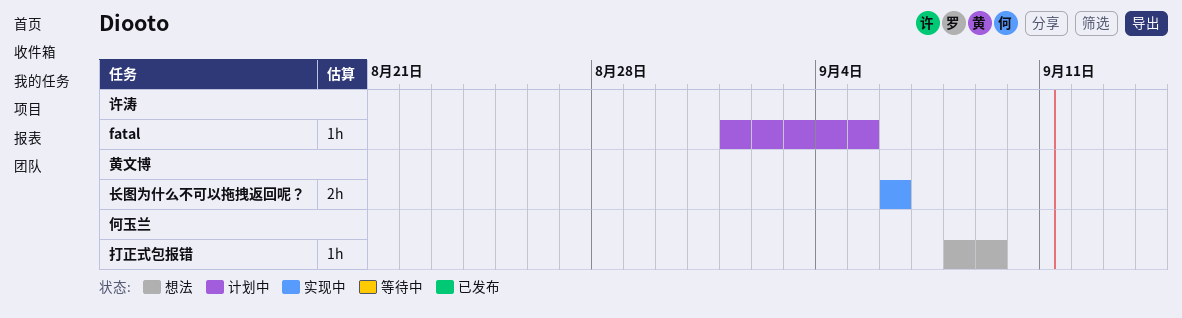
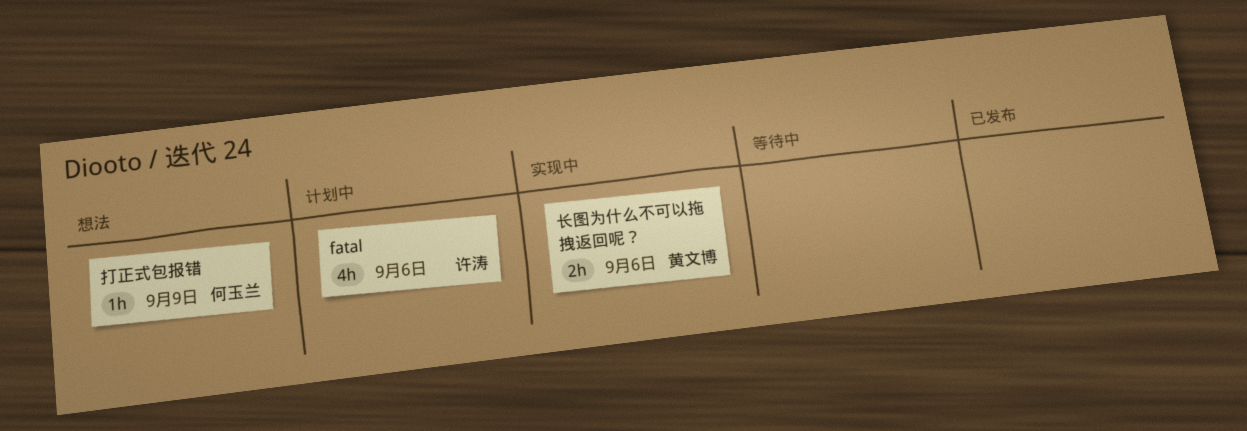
fatal, estimate: 1h -> 4h
fatal, due: Sep 5 -> Sep 6

